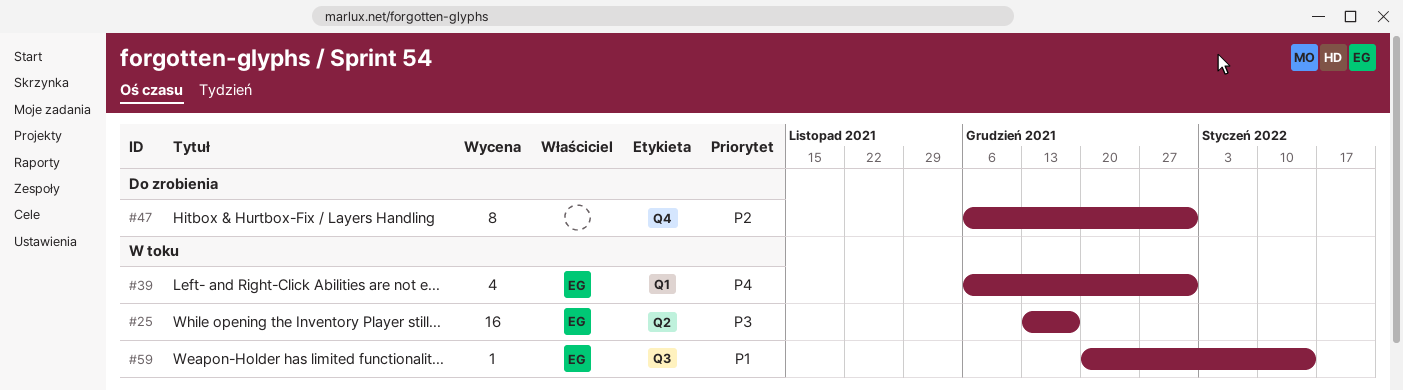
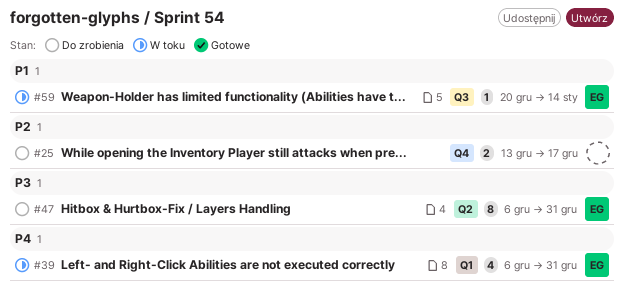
#25, status: W toku -> Do zrobienia
#25, owner: EG -> none
#25, priority: P3 -> P2
#25, label: Q2 -> Q4
#25, estimate: 16 -> 2
#47, owner: none -> EG
#47, priority: P2 -> P3
#47, label: Q4 -> Q2

